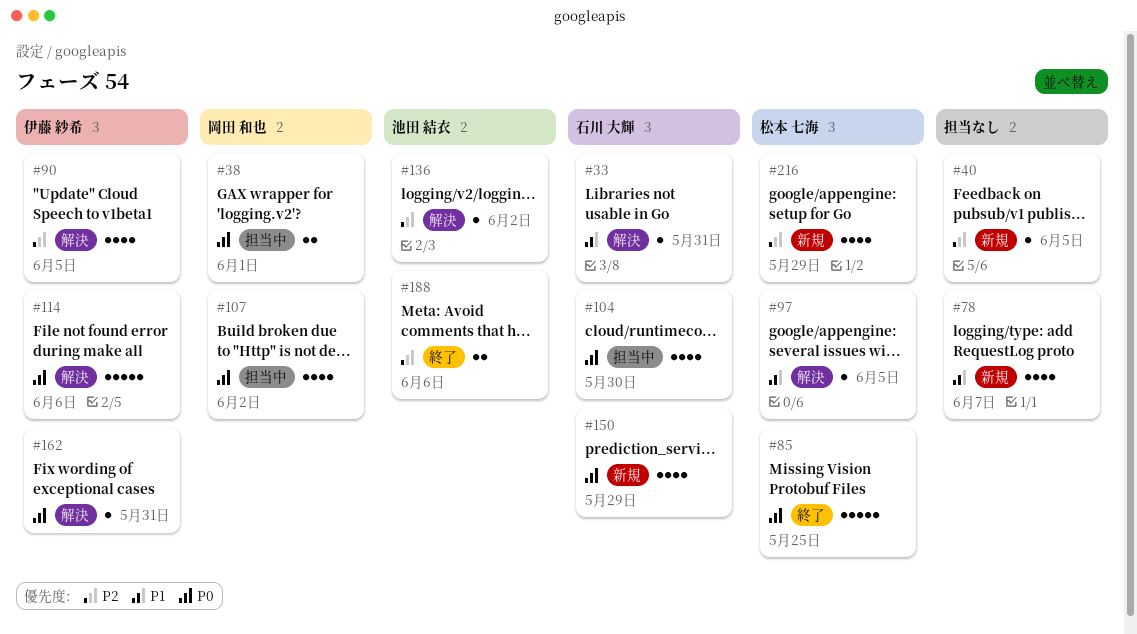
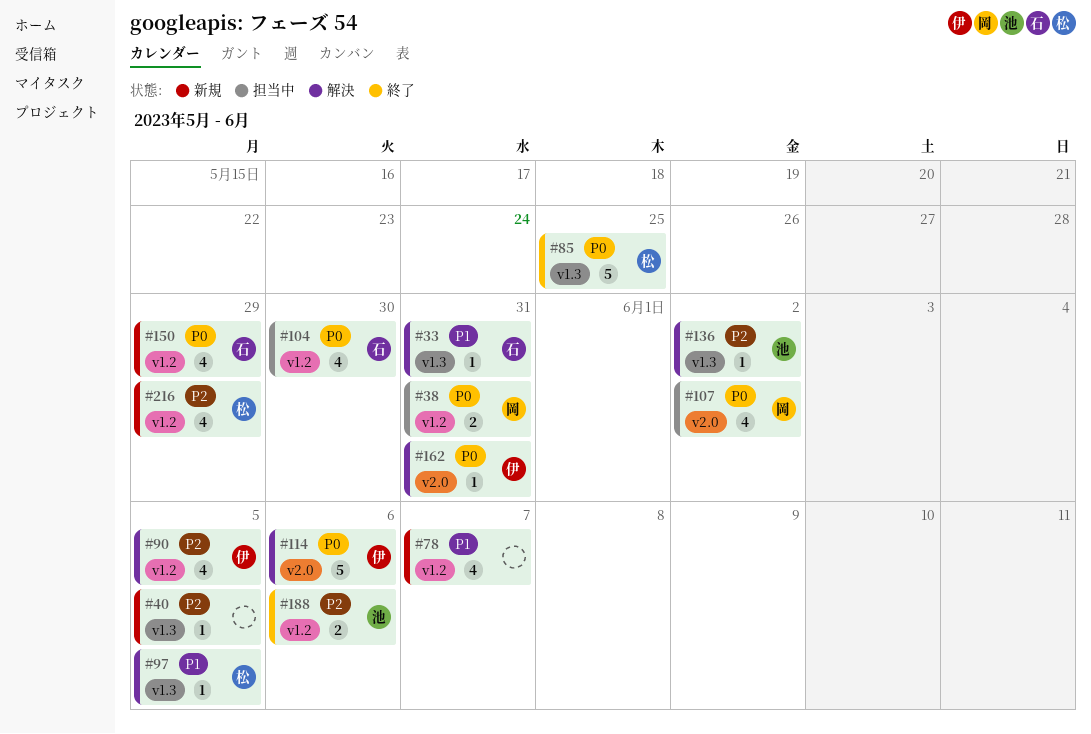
#38, due: Jun 1 -> May 31

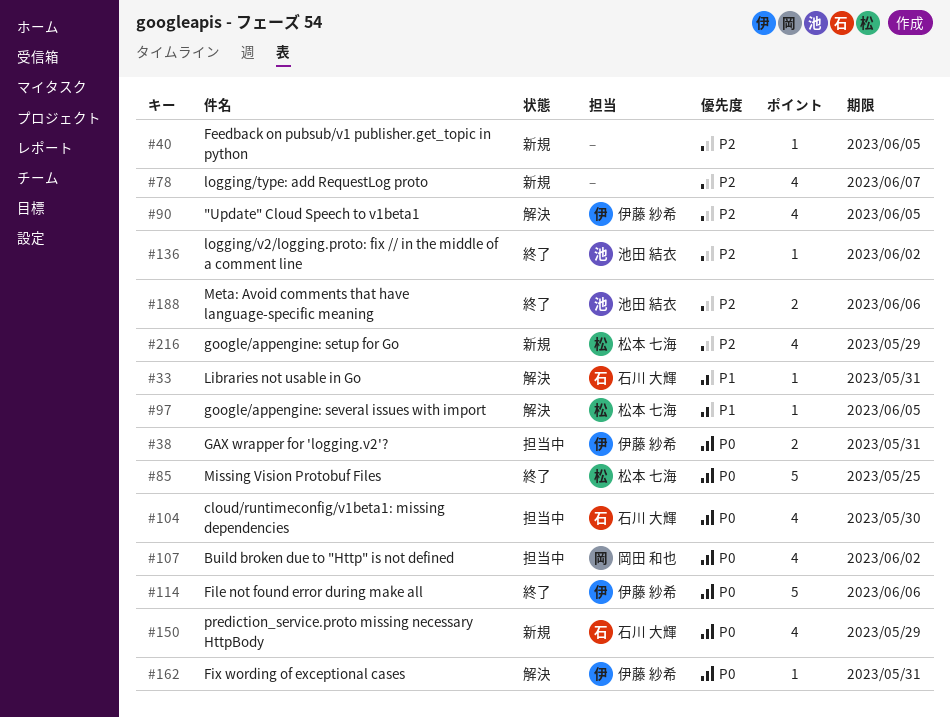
#38, owner: 岡田 和也 -> 伊藤 紗希
#78, priority: P1 -> P2
#114, status: 解決 -> 終了
#136, status: 解決 -> 終了

